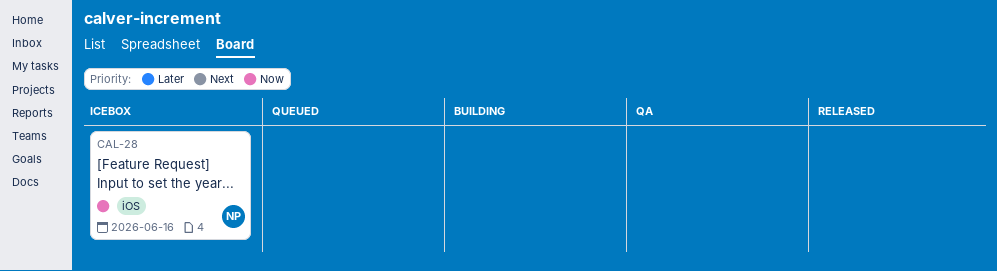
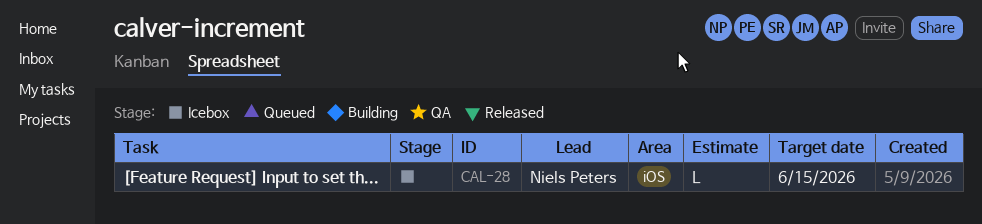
CAL-28, due: Jun 16 -> Jun 15

